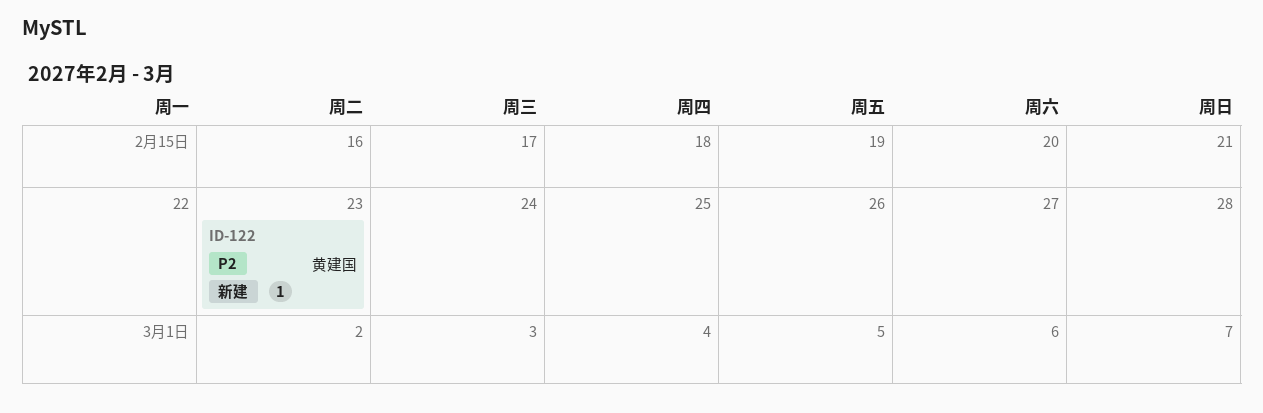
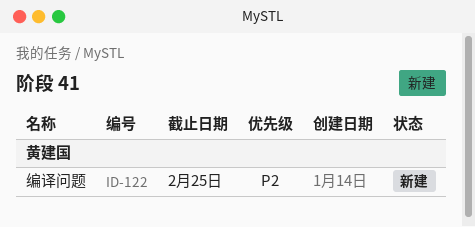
ID-122, due: Feb 23 -> Feb 25

